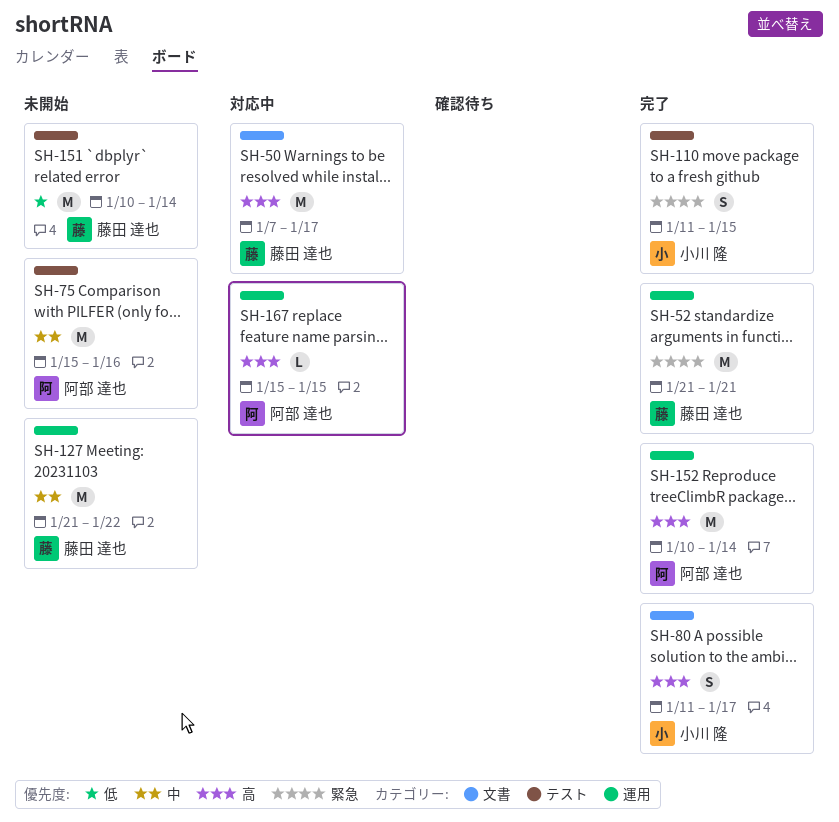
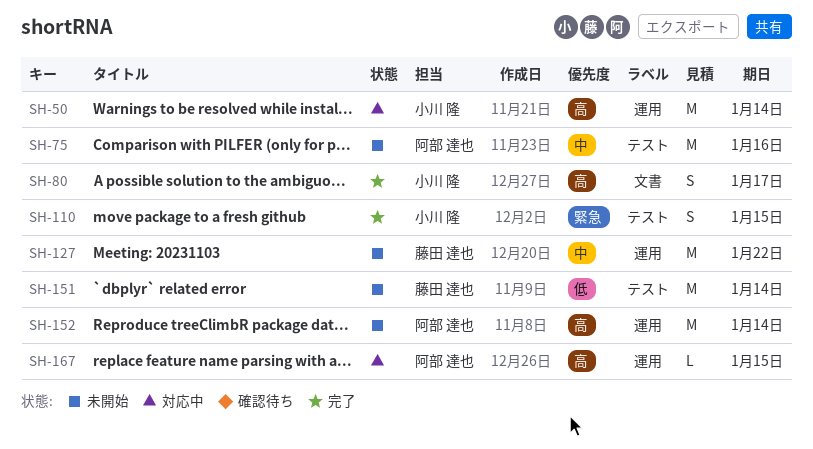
SH-50, owner: 藤田 達也 -> 小川 隆
SH-50, label: 文書 -> 運用
SH-50, due: Jan 17 -> Jan 14
SH-52: present -> none
SH-152, status: 完了 -> 未開始

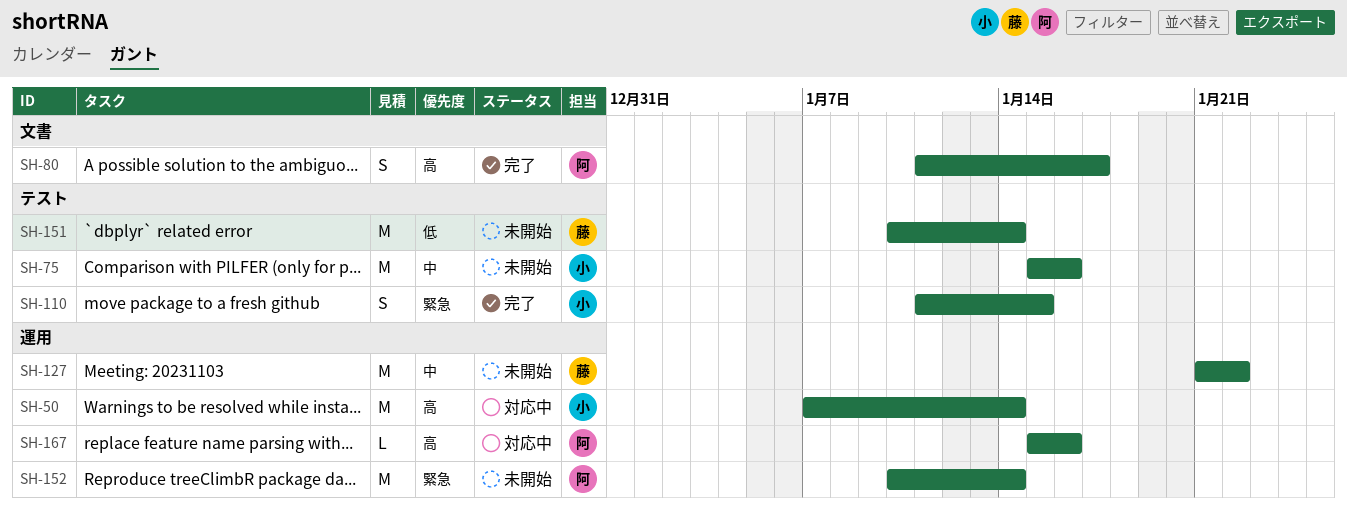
SH-75, owner: 阿部 達也 -> 小川 隆
SH-80, owner: 小川 隆 -> 阿部 達也
SH-152, priority: 高 -> 緊急
SH-167, due: Jan 15 -> Jan 16

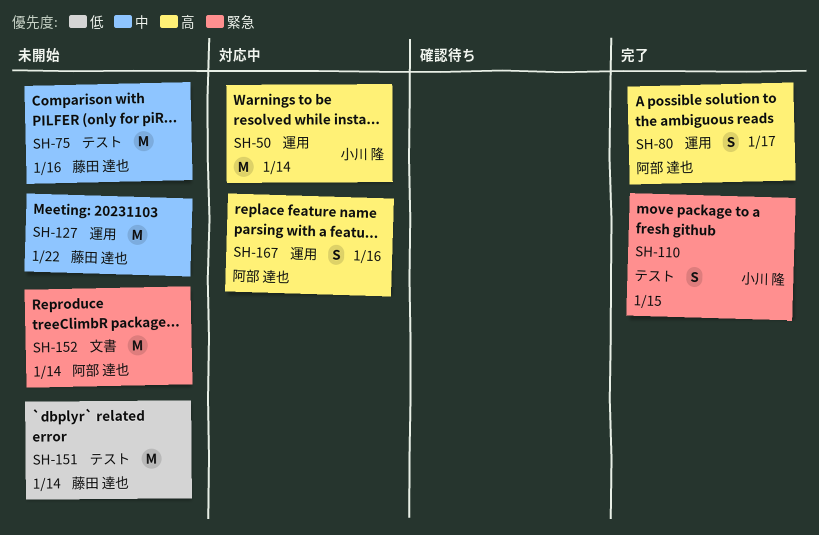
SH-75, owner: 小川 隆 -> 藤田 達也
SH-80, label: 文書 -> 運用
SH-152, label: 運用 -> 文書
SH-167, estimate: L -> S

